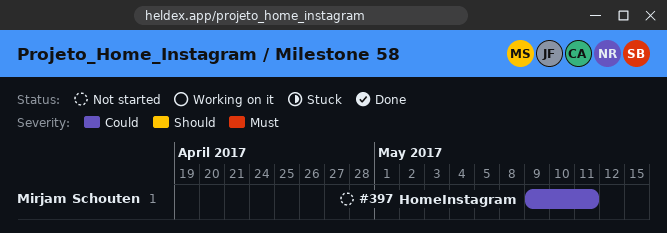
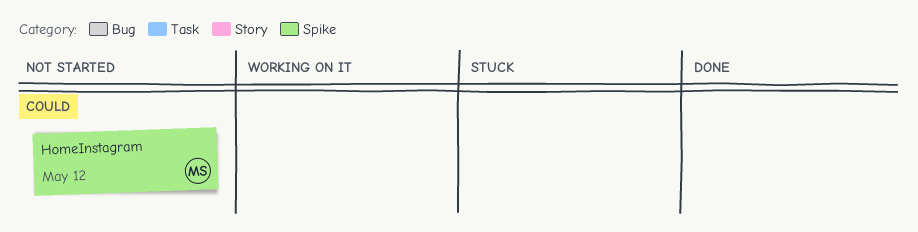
HomeInstagram, due: May 11 -> May 12

